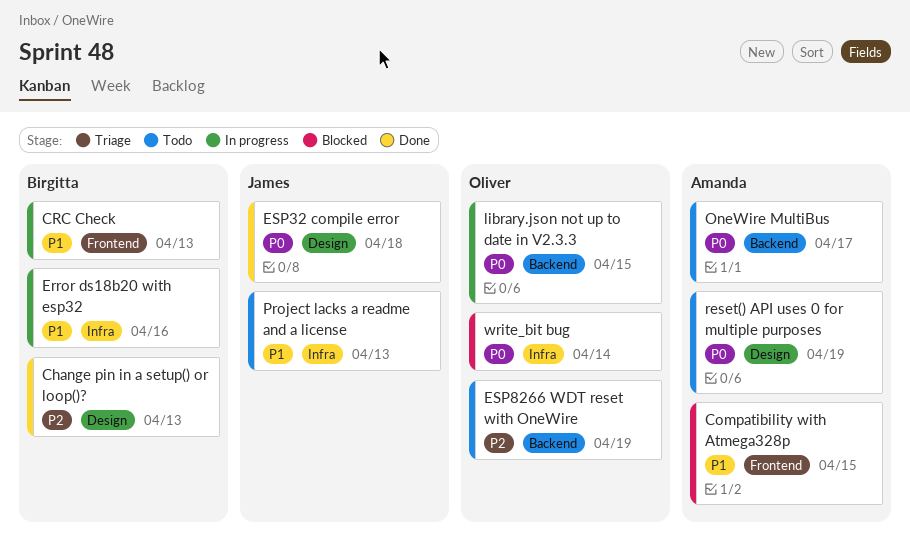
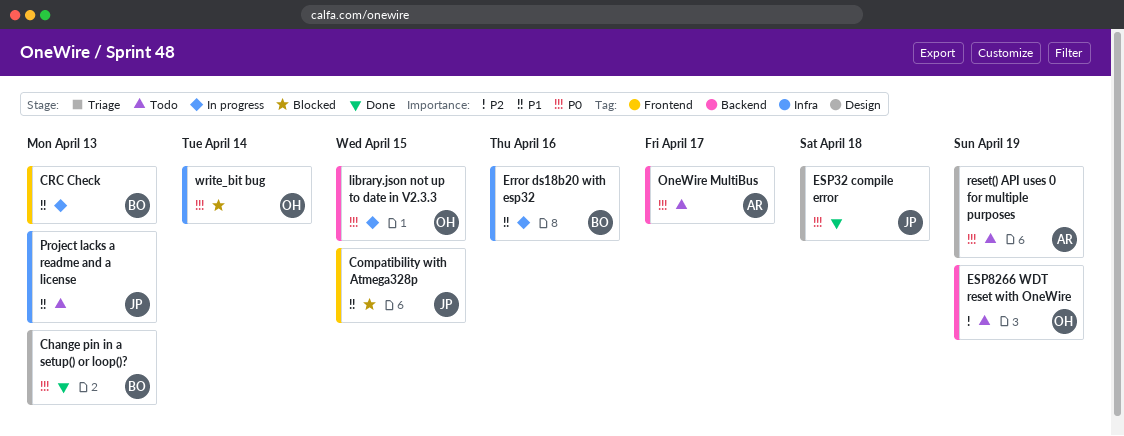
Change pin in a setup() or loop()?, priority: P2 -> P0
Compatibility with Atmega328p, owner: Amanda -> James

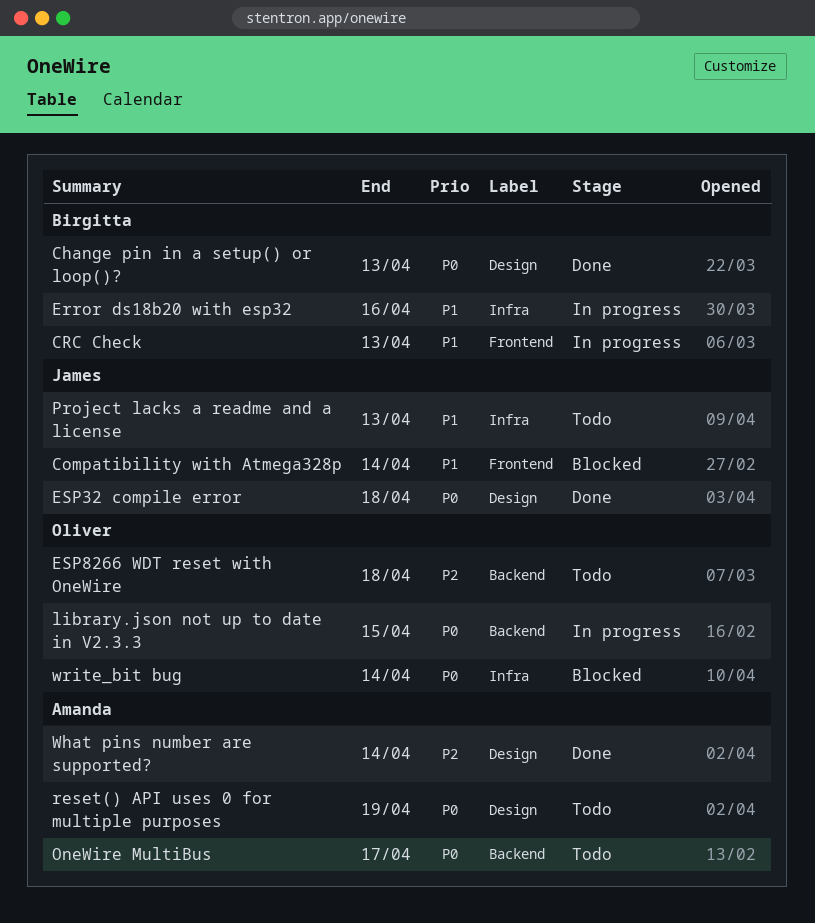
Compatibility with Atmega328p, due: Apr 15 -> Apr 14
ESP8266 WDT reset with OneWire, due: Apr 19 -> Apr 18
What pins number are supported?: none -> present

